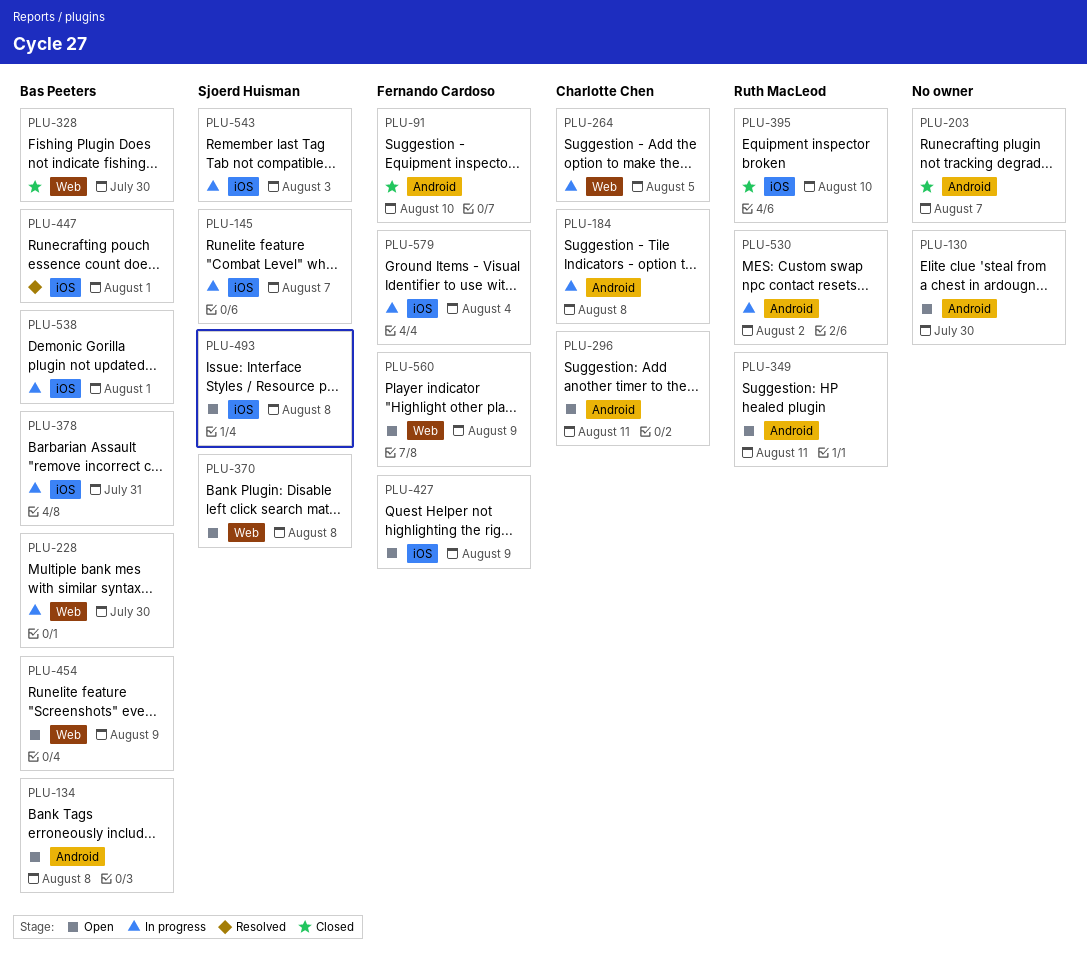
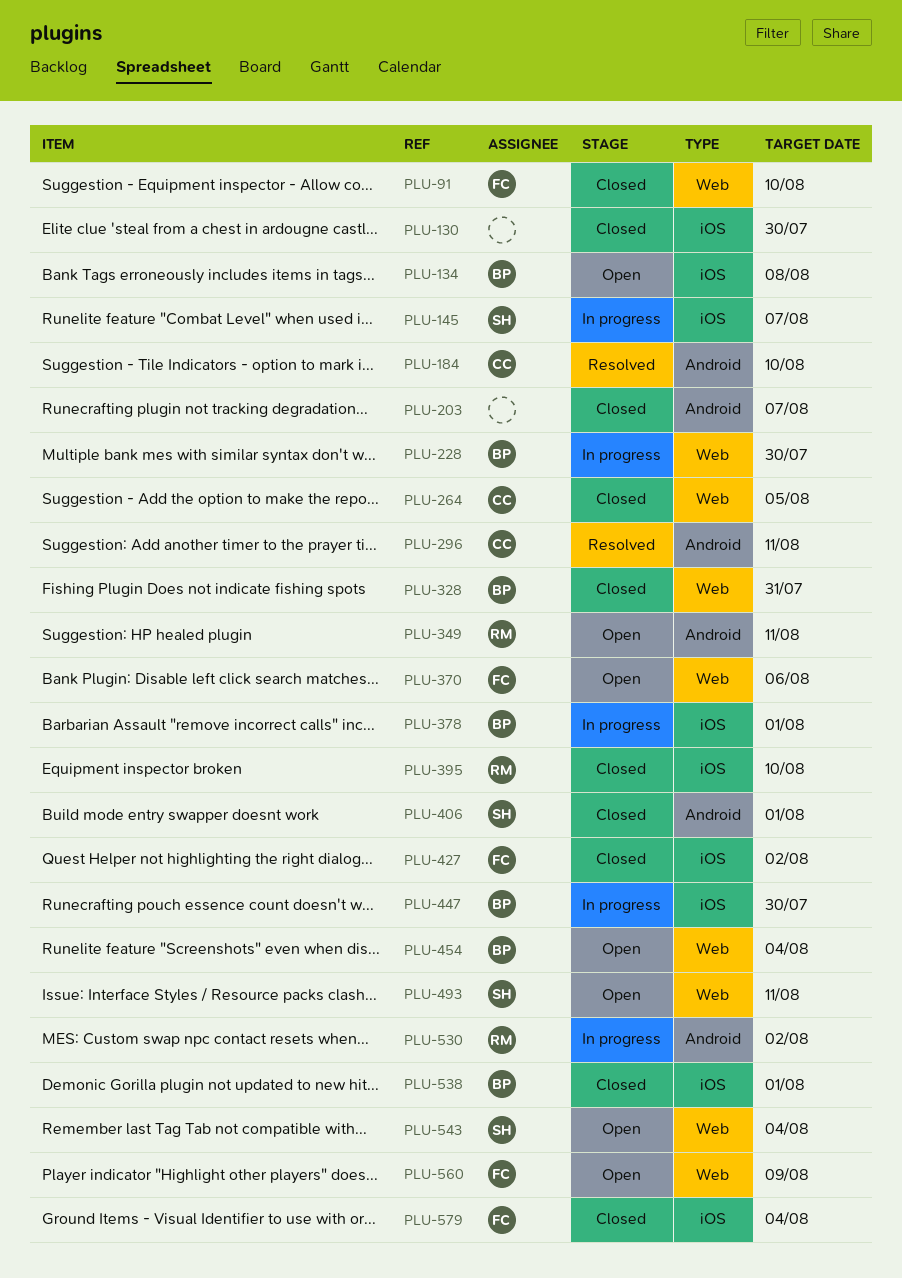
PLU-91, label: Android -> Web
PLU-130, status: Open -> Closed
PLU-130, label: Android -> iOS
PLU-134, label: Android -> iOS
PLU-184, status: In progress -> Resolved
PLU-184, due: Aug 8 -> Aug 10
PLU-264, status: In progress -> Closed
PLU-296, status: Open -> Resolved
PLU-328, due: Jul 30 -> Jul 31
PLU-370, owner: Sjoerd Huisman -> Fernando Cardoso
PLU-370, due: Aug 8 -> Aug 6
PLU-378, due: Jul 31 -> Aug 1
PLU-406: none -> present
PLU-427, status: Open -> Closed
PLU-427, due: Aug 9 -> Aug 2
PLU-447, status: Resolved -> In progress
PLU-447, due: Aug 1 -> Jul 30
PLU-454, due: Aug 9 -> Aug 4
PLU-493, label: iOS -> Web
PLU-493, due: Aug 8 -> Aug 11
PLU-538, status: In progress -> Closed
PLU-543, status: In progress -> Open
PLU-543, label: iOS -> Web
PLU-543, due: Aug 3 -> Aug 4
PLU-579, status: In progress -> Closed

